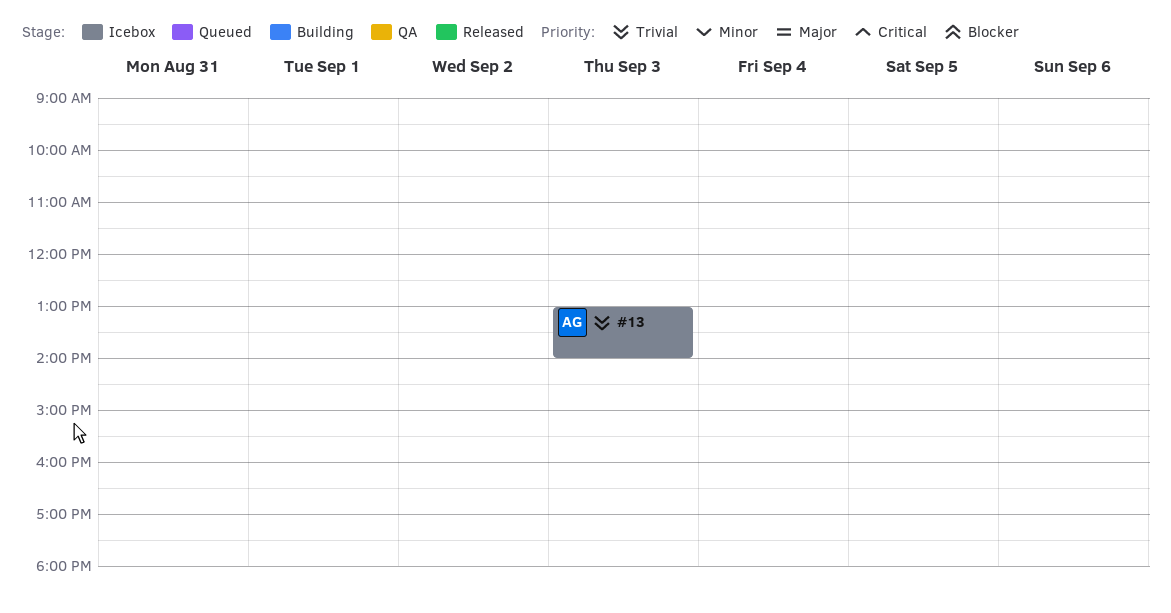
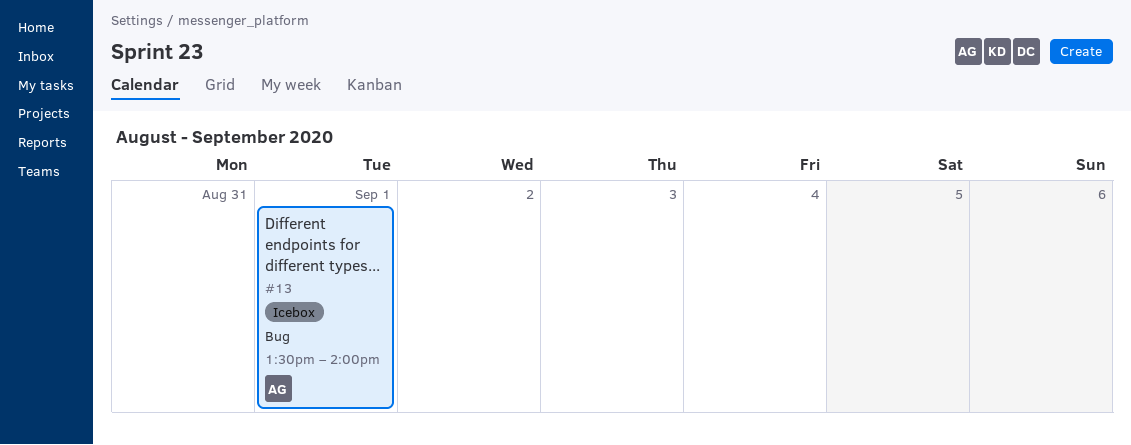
#13, day: Sep 3 -> Sep 1
#13, begins: 13:00 -> 13:30

